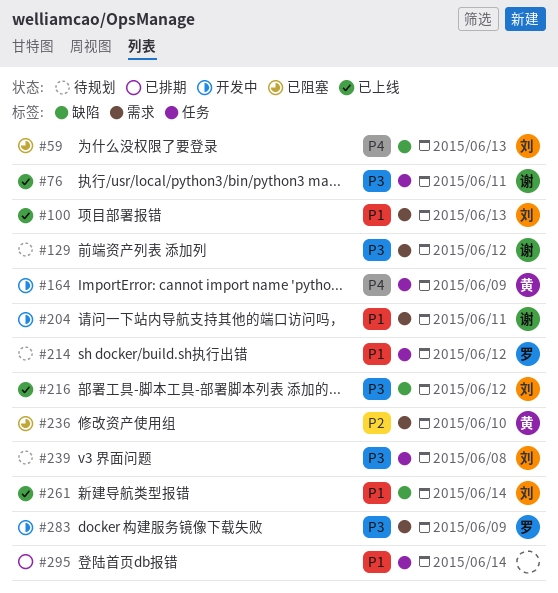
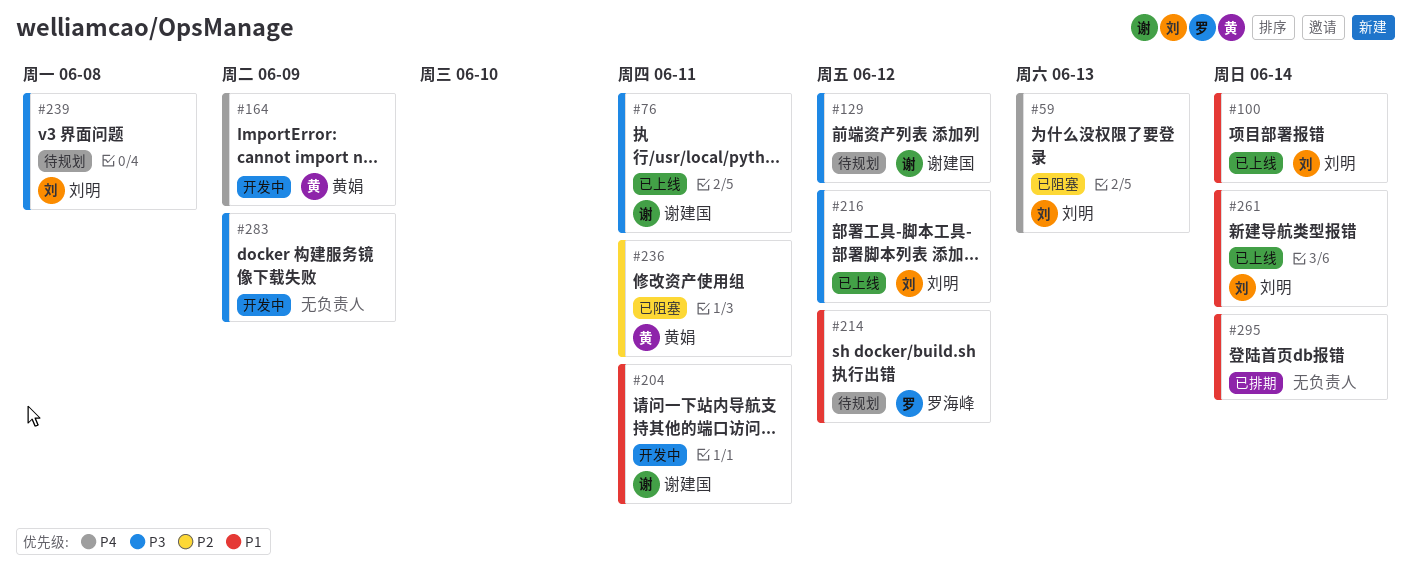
#100, due: Jun 13 -> Jun 14
#236, due: Jun 10 -> Jun 11
#283, owner: 罗海峰 -> none

